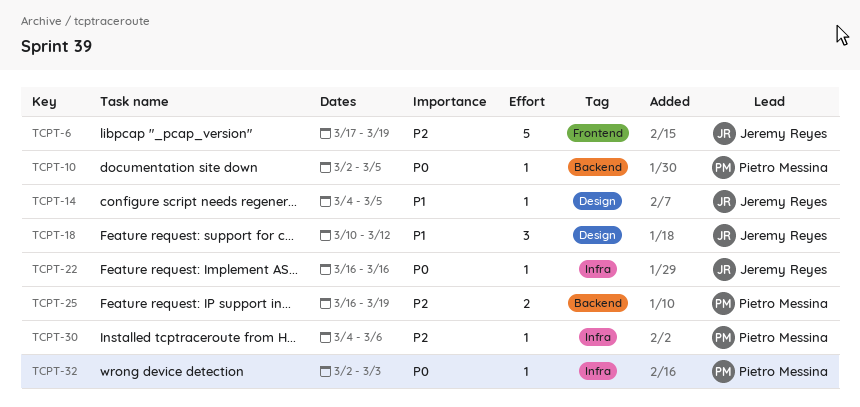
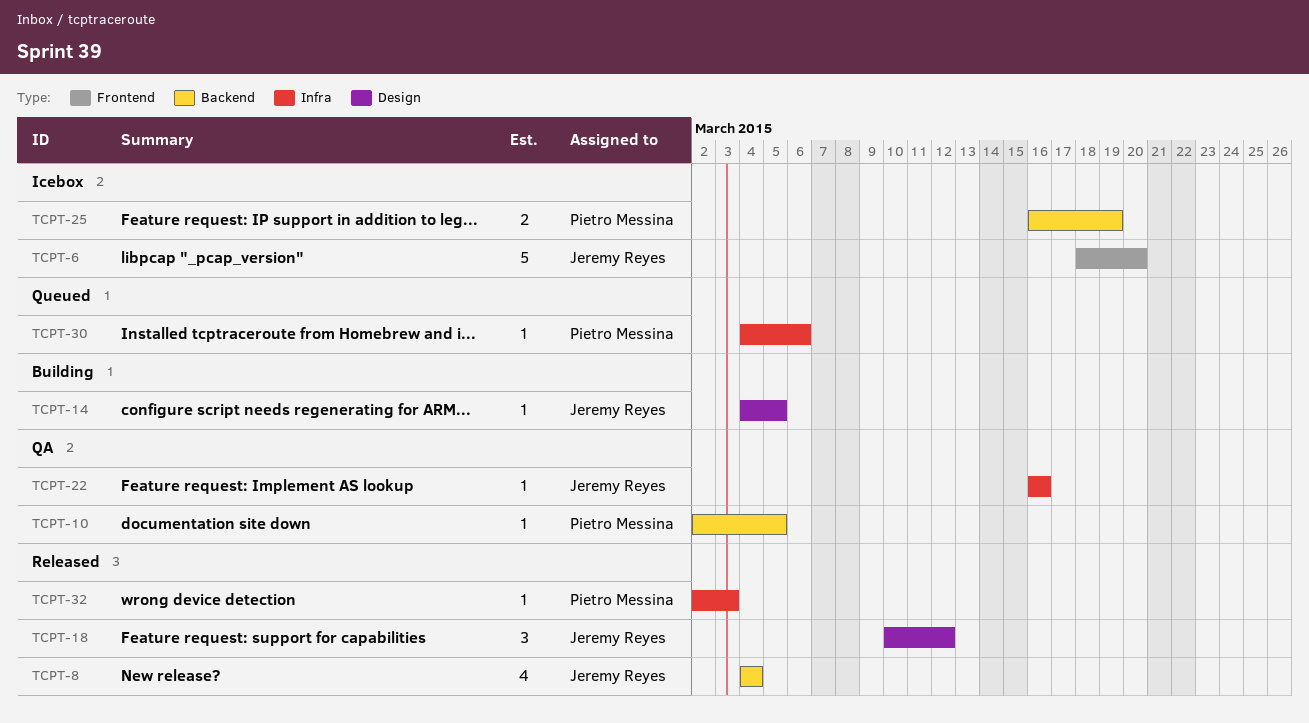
TCPT-6, start: Mar 17 -> Mar 18
TCPT-6, due: Mar 19 -> Mar 20
TCPT-8: none -> present

